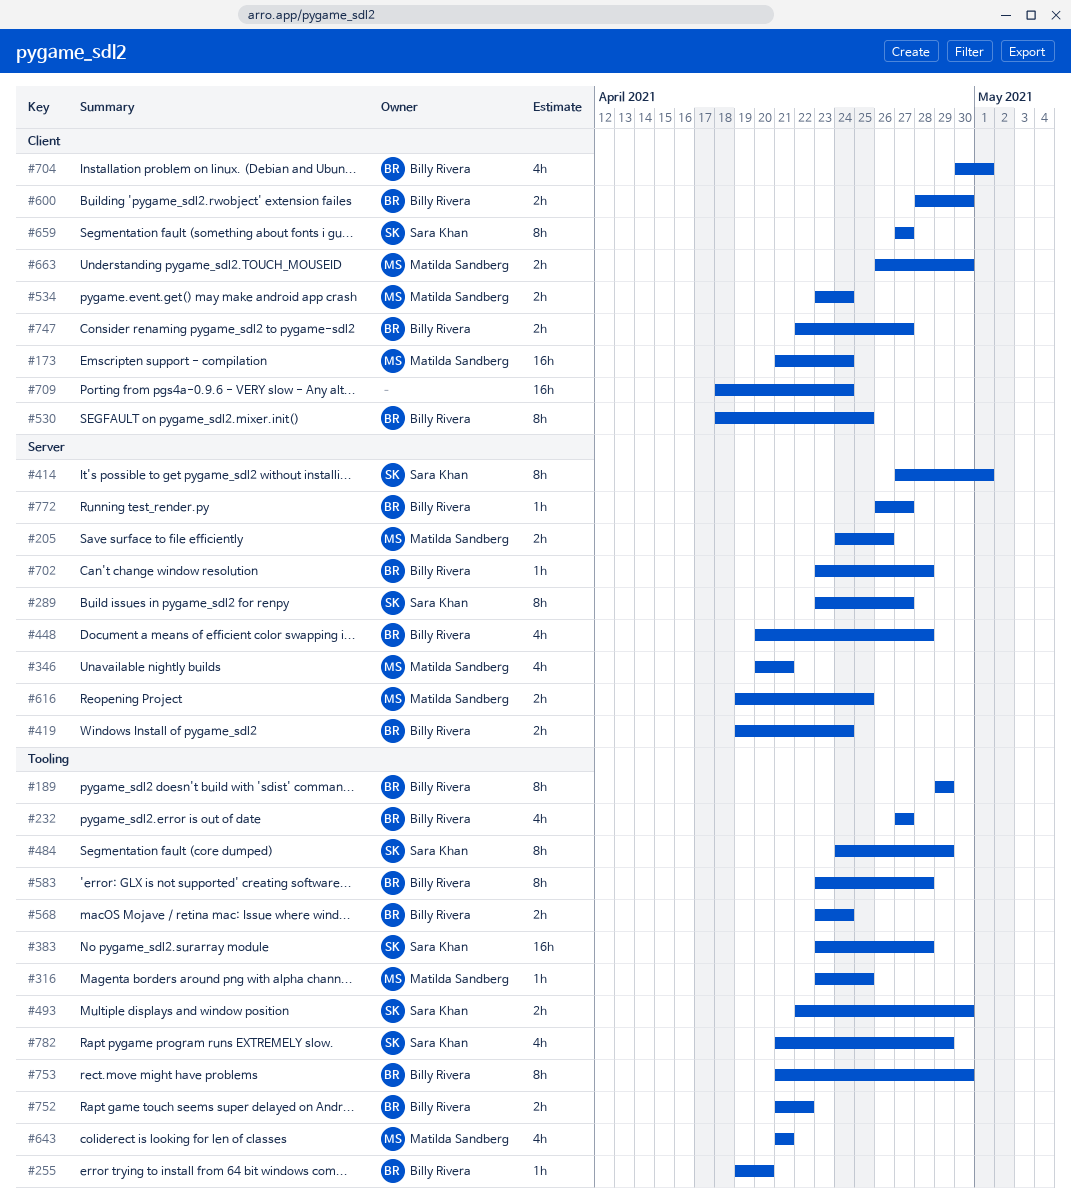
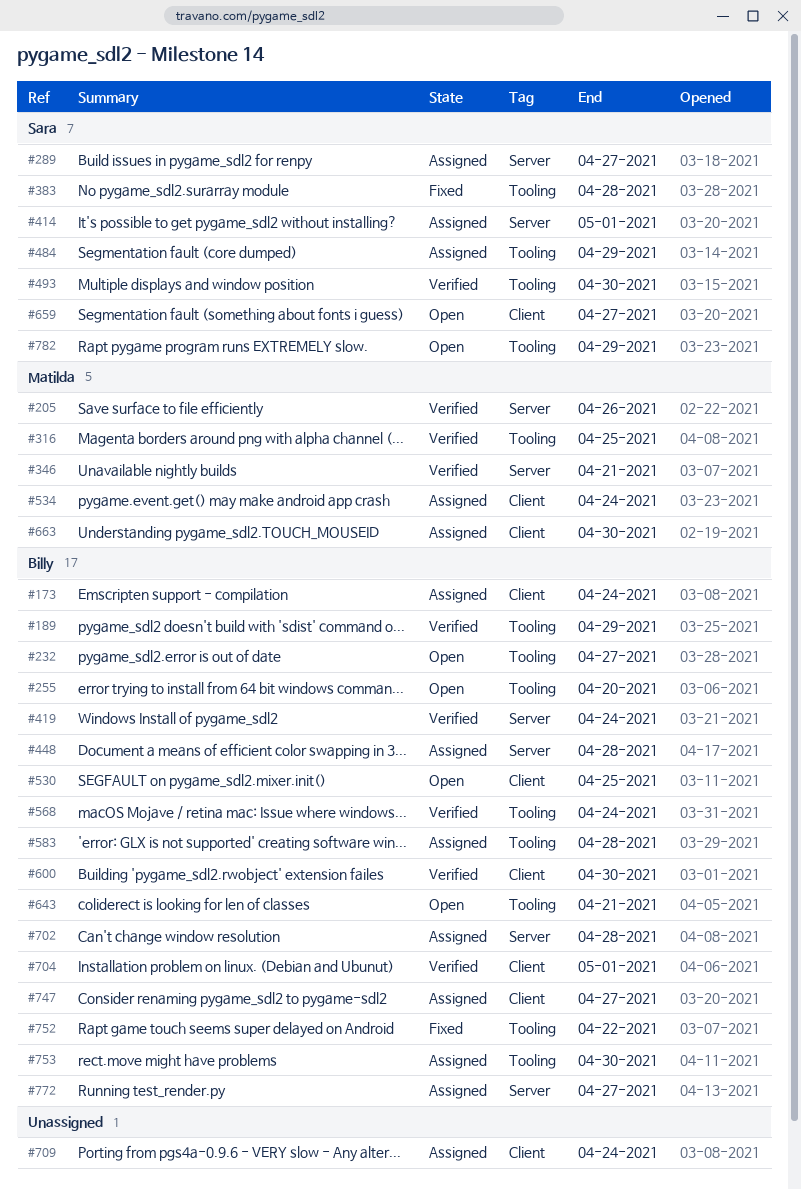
#173, owner: Matilda Sandberg -> Billy Rivera
#616: present -> none
#643, owner: Matilda Sandberg -> Billy Rivera

